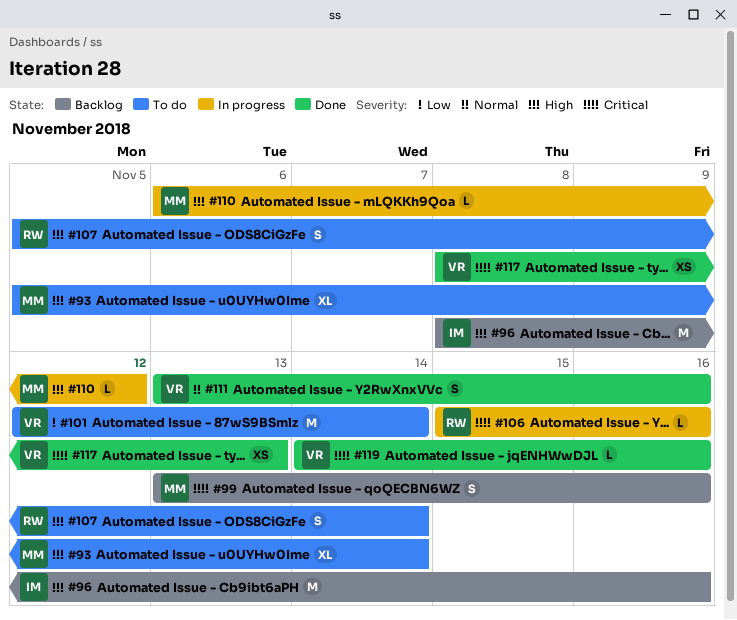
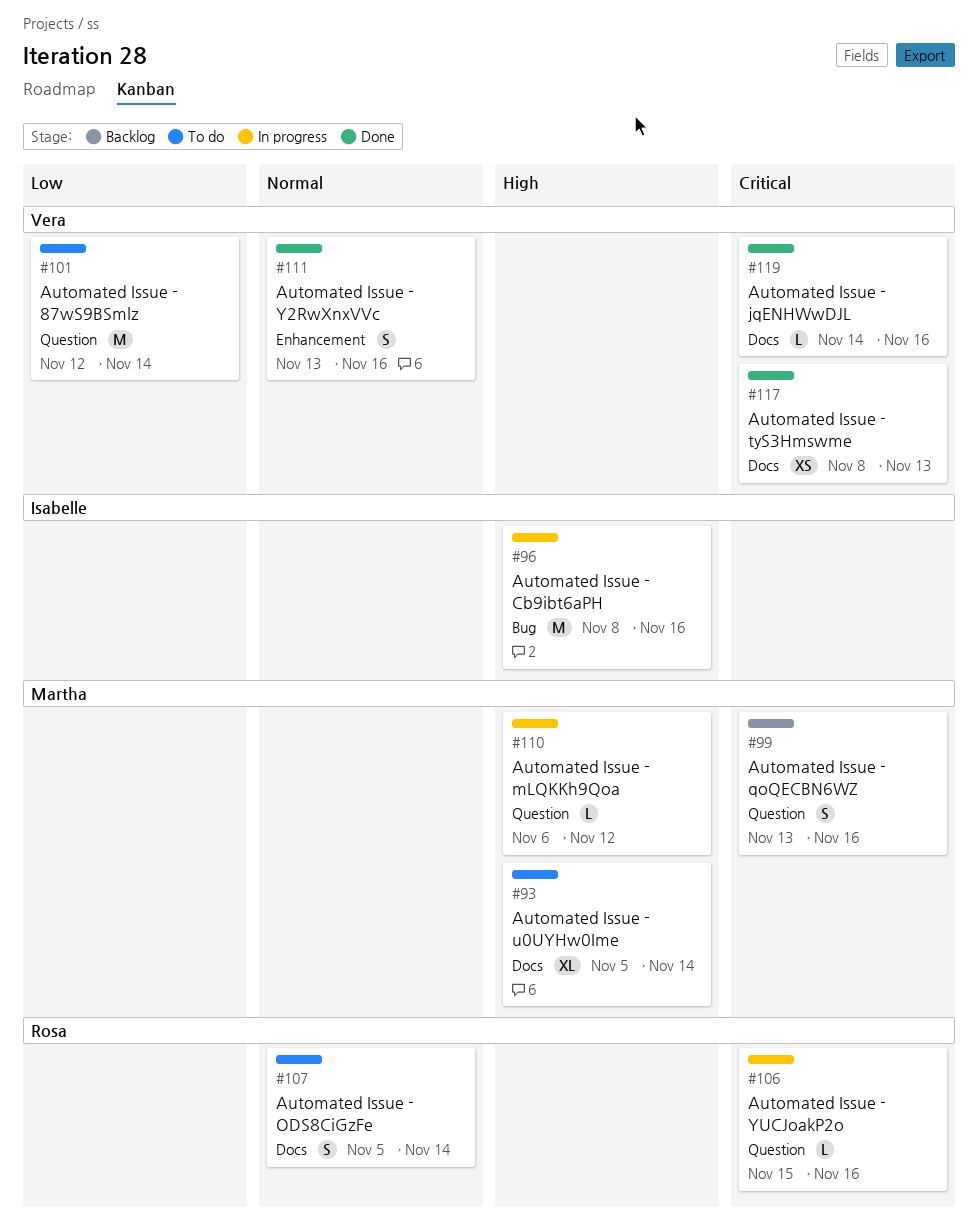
#96, status: Backlog -> In progress
#107, priority: High -> Normal

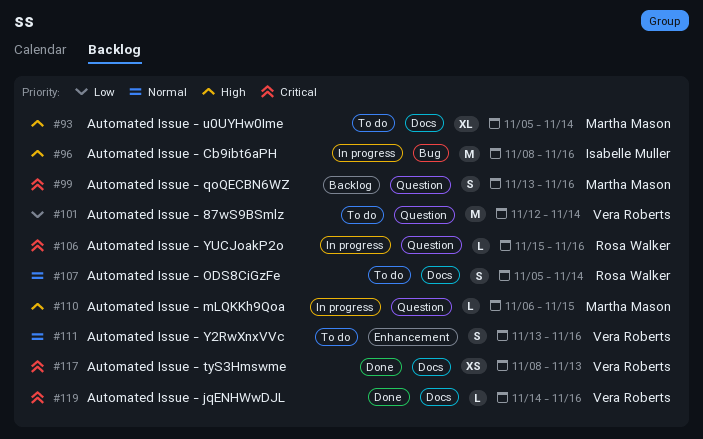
#110, due: Nov 12 -> Nov 15
#111, status: Done -> To do

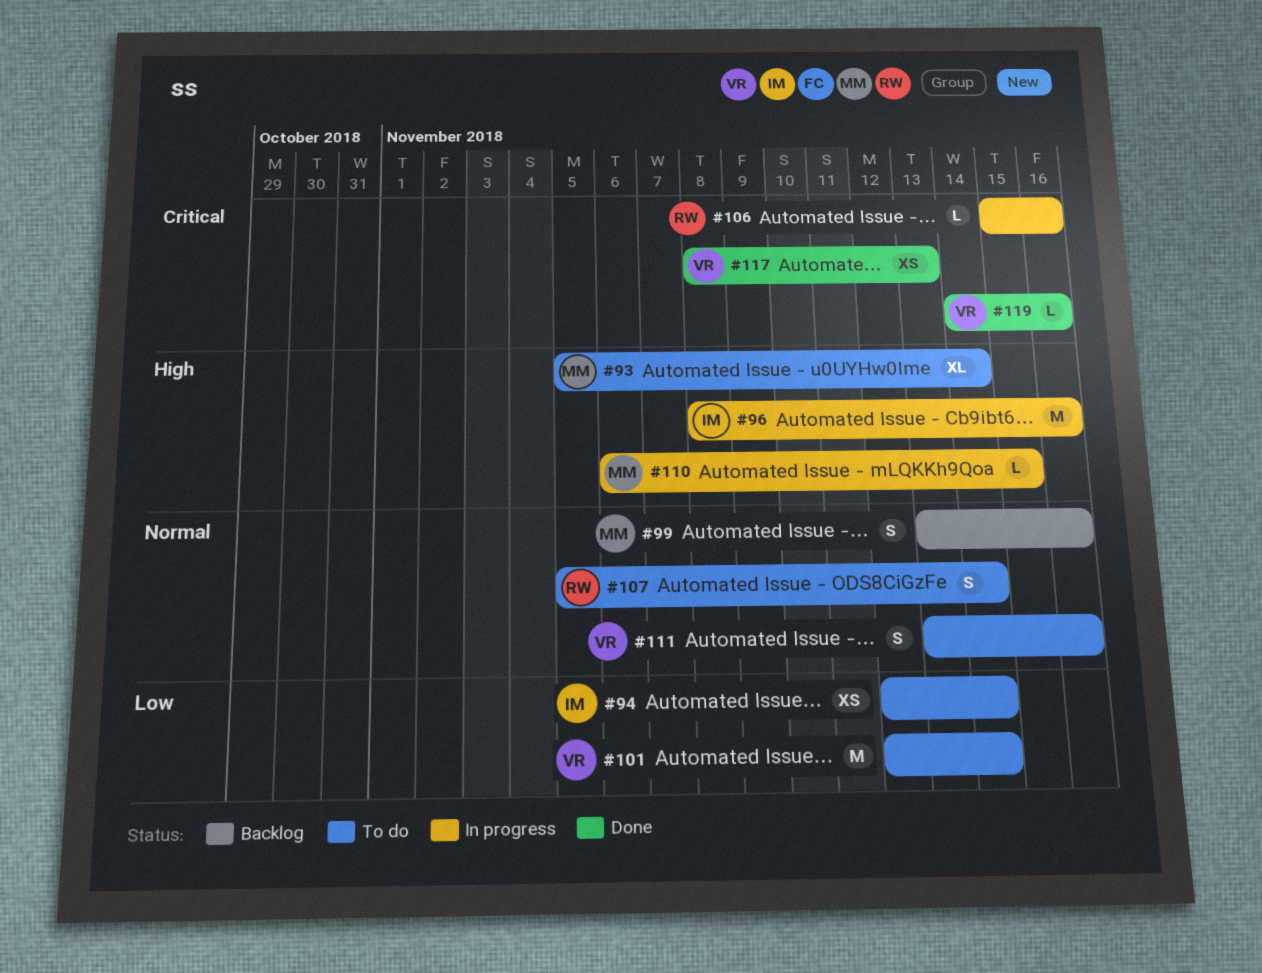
#94: none -> present
#99, priority: Critical -> Normal

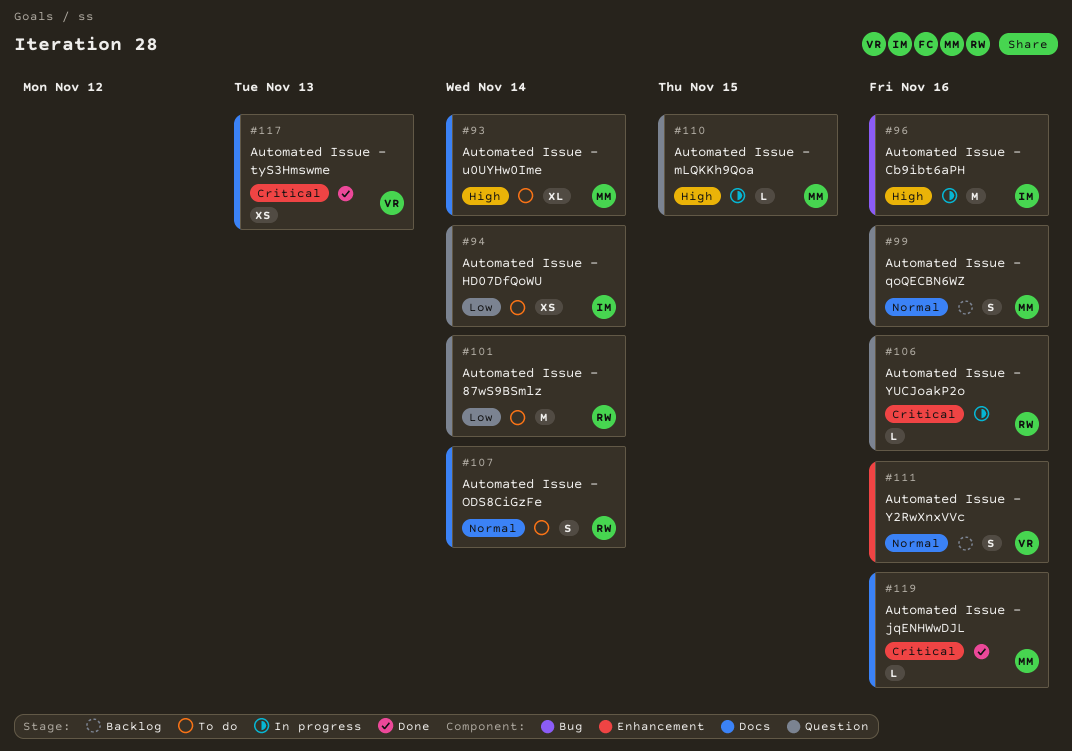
#101, owner: VR -> RW
#111, status: To do -> Backlog
#119, owner: VR -> MM

